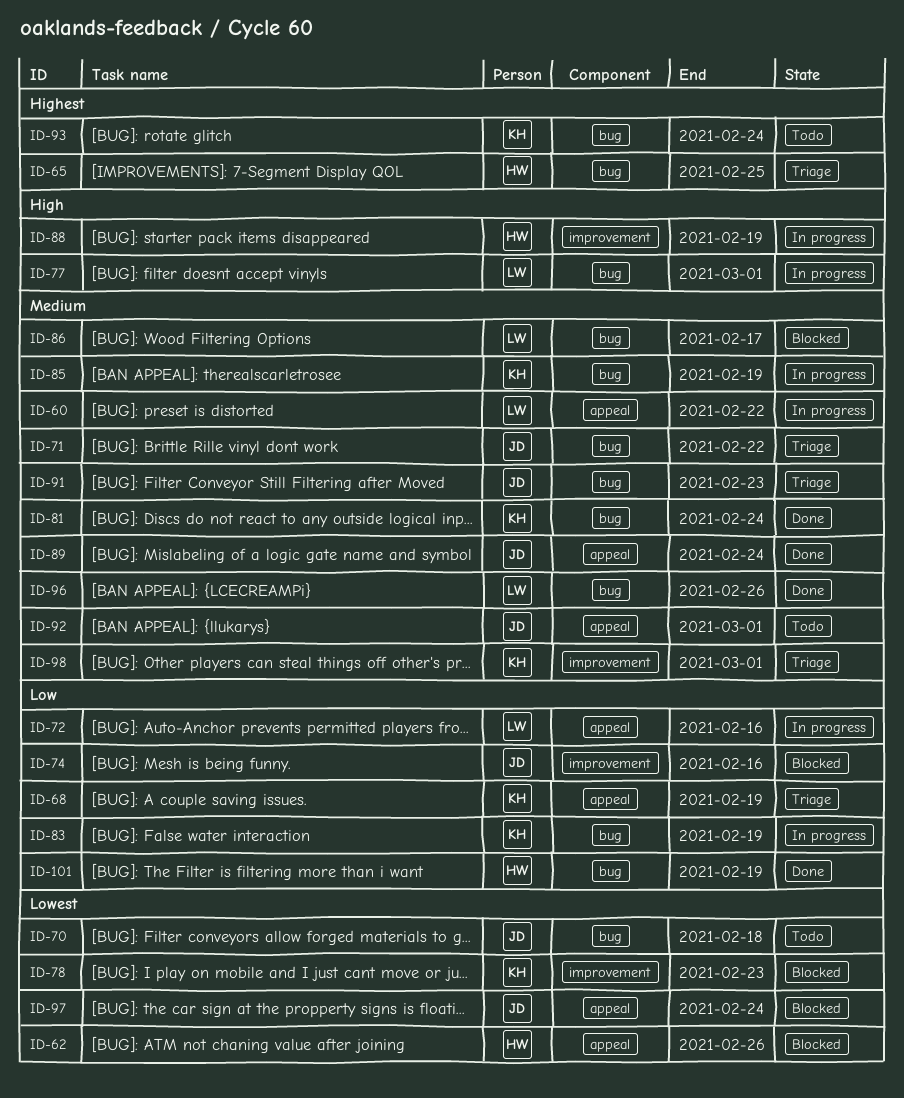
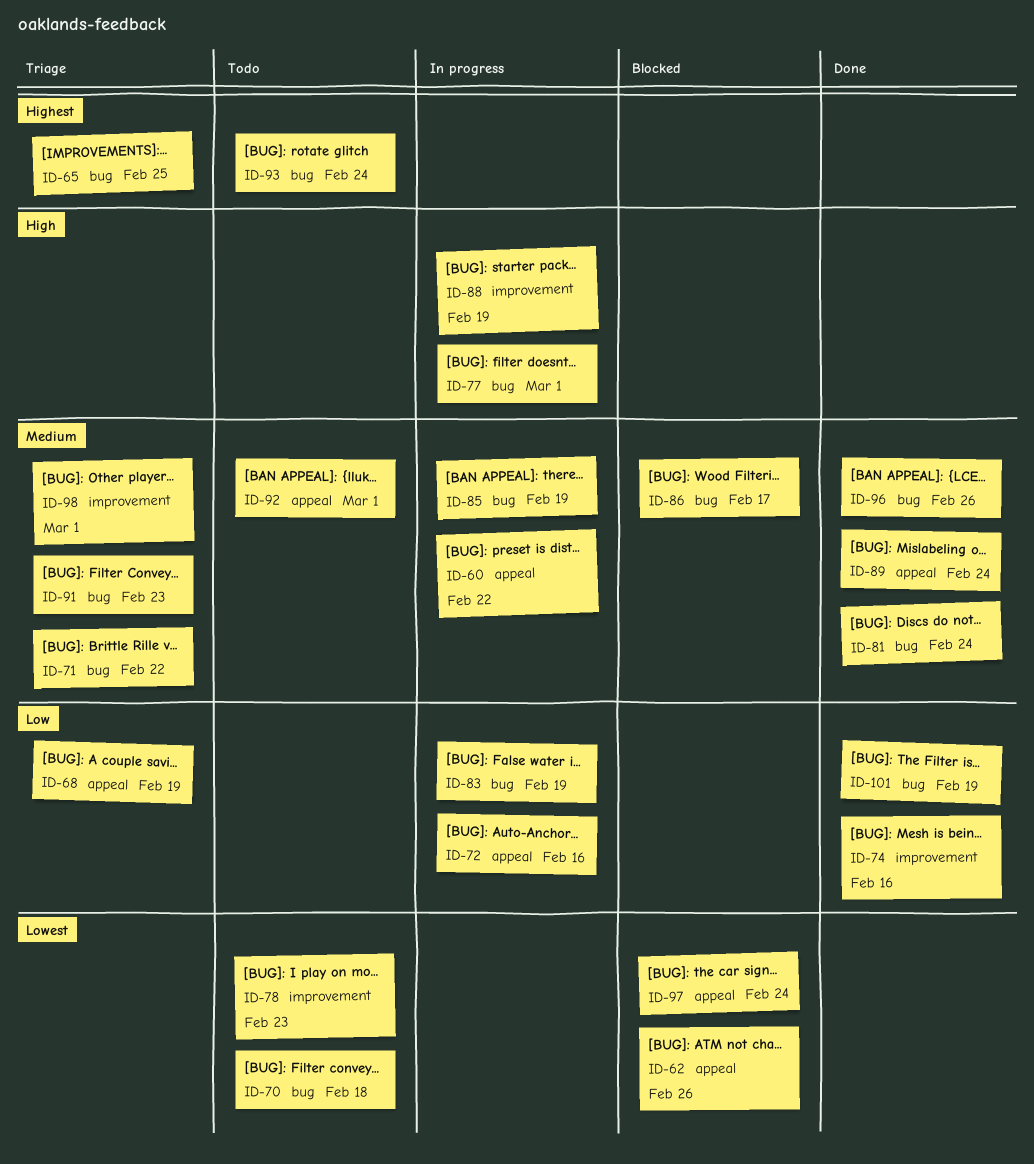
ID-74, status: Blocked -> Done
ID-78, status: Blocked -> Todo

